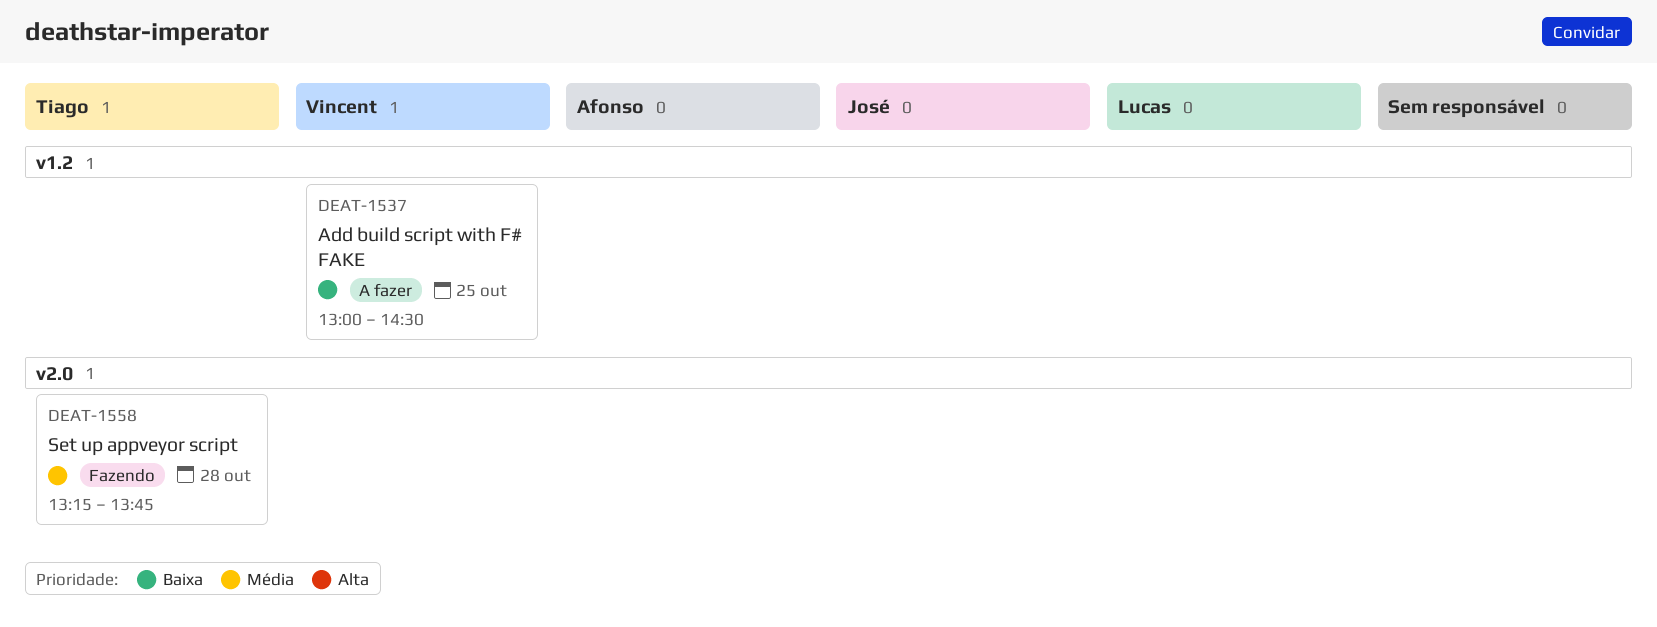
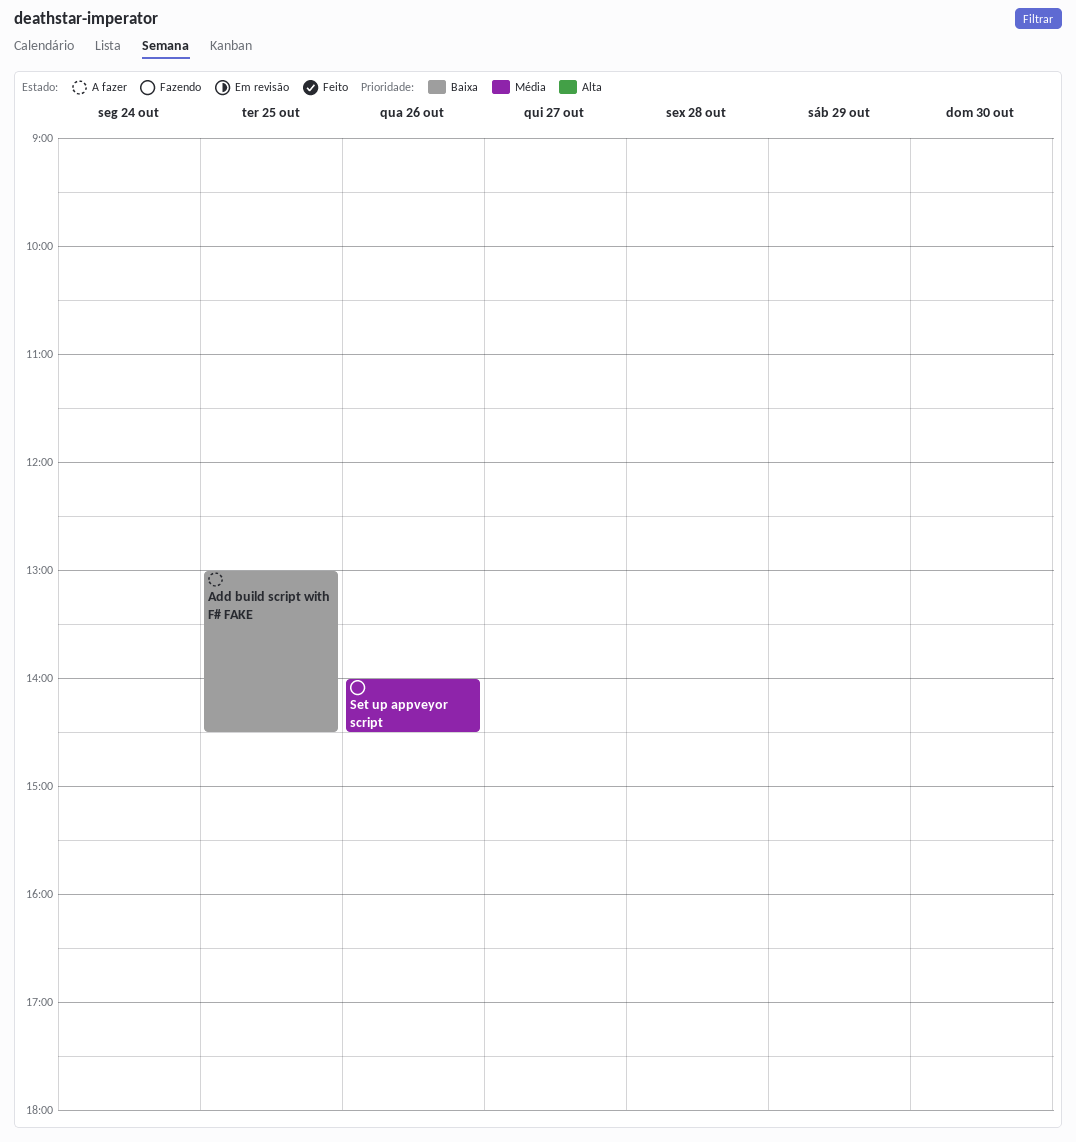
Set up appveyor script, day: Oct 28 -> Oct 26
Set up appveyor script, begins: 13:15 -> 14:00
Set up appveyor script, ends: 13:45 -> 14:30

